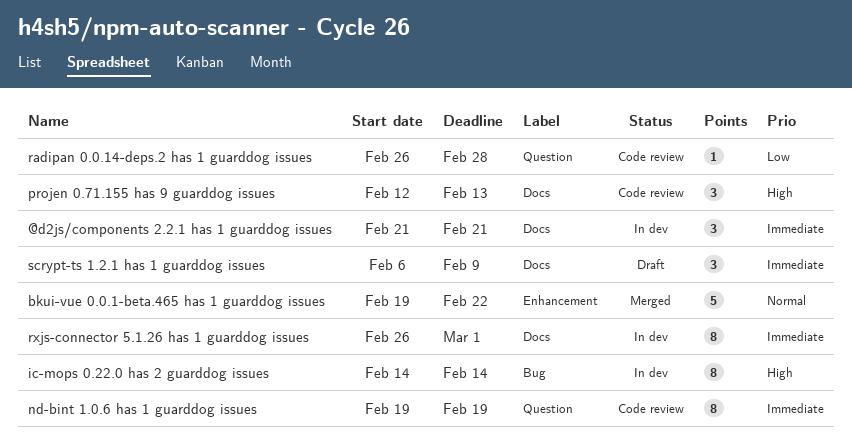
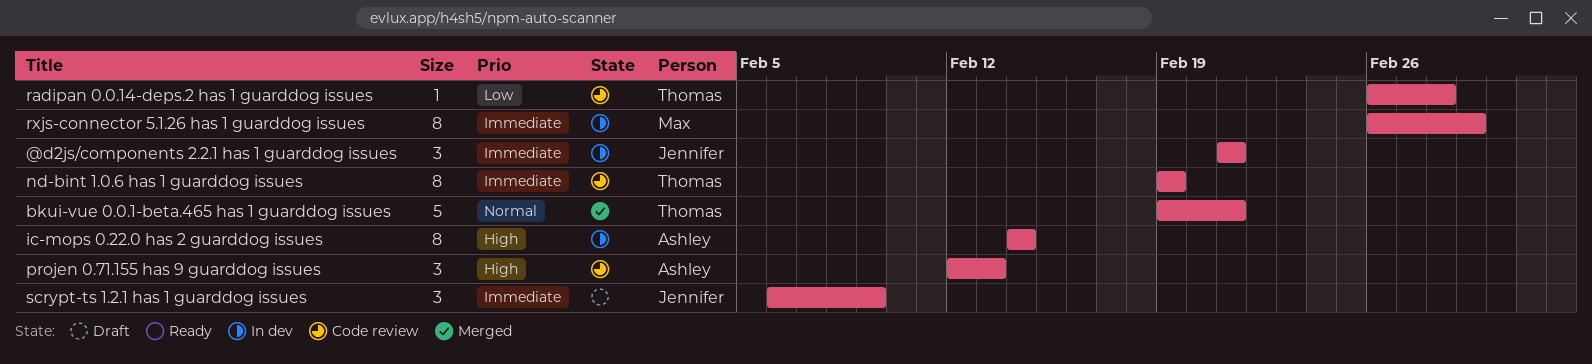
bkui-vue 0.0.1-beta.465 has 1 guarddog issues, due: Feb 22 -> Feb 21

